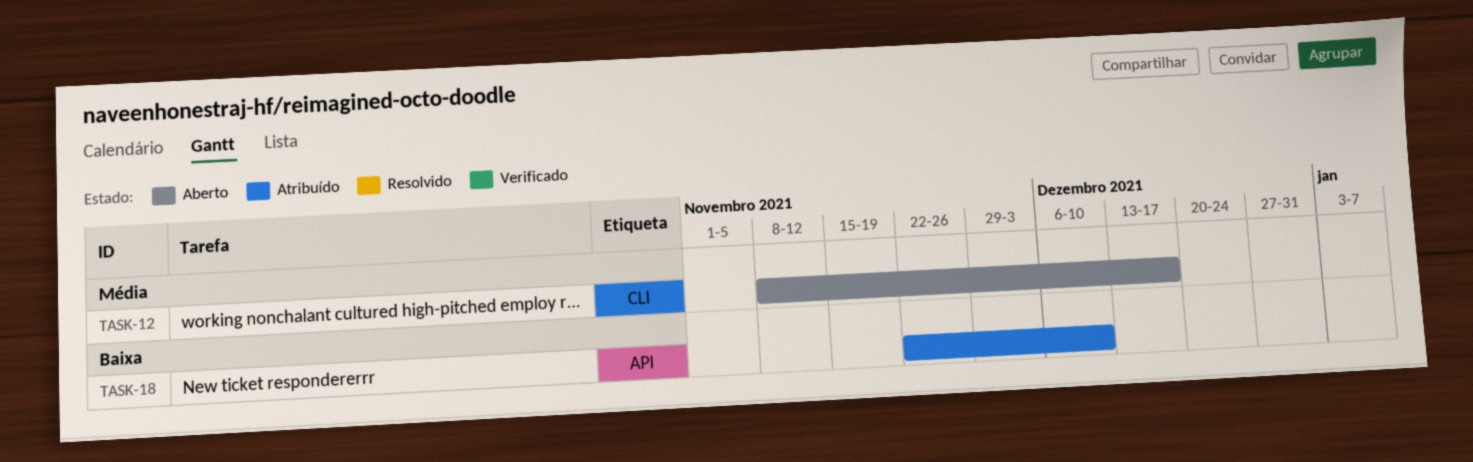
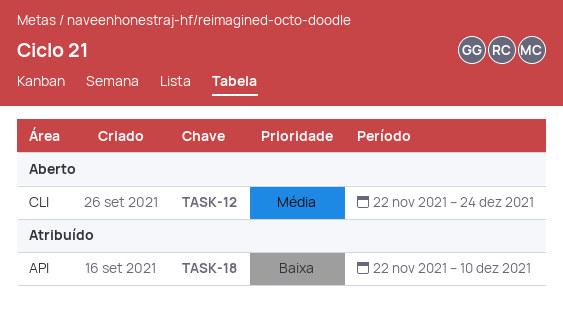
TASK-12, start: Nov 8 -> Nov 22
TASK-12, due: Dec 17 -> Dec 24

